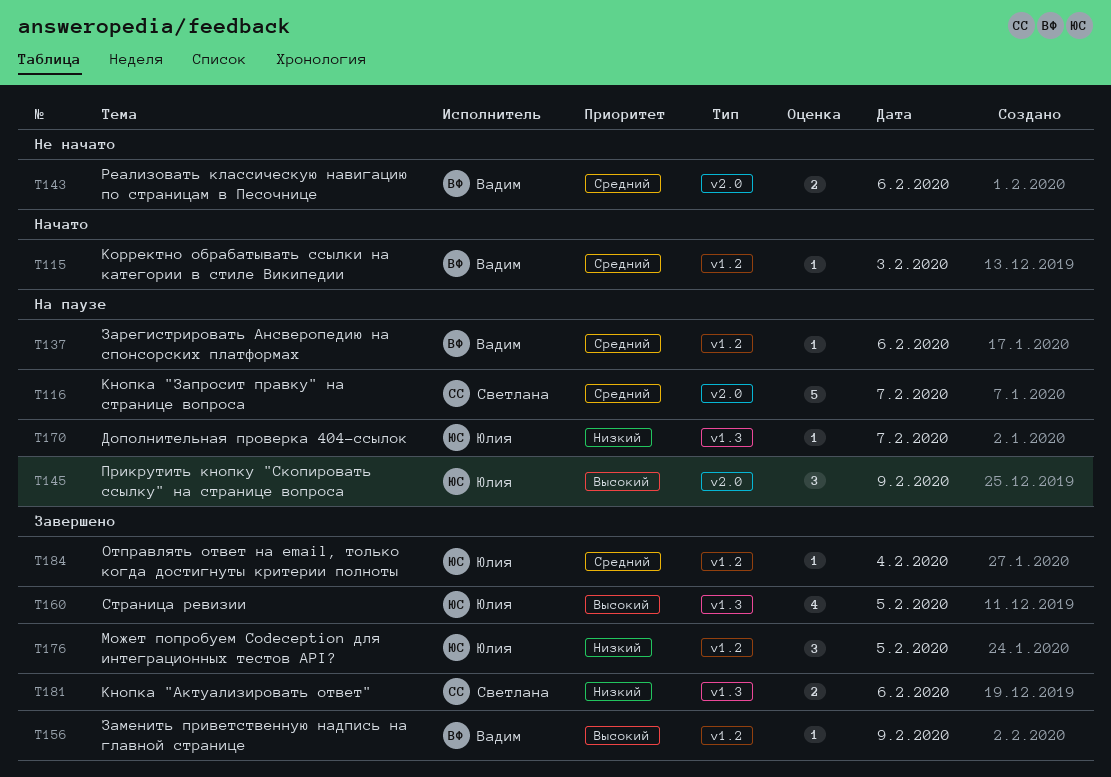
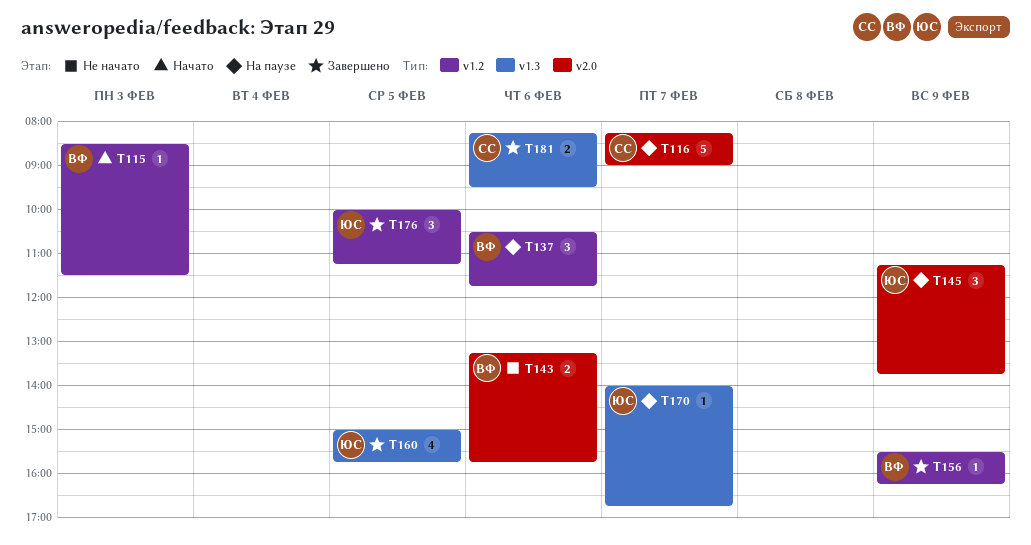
T137, estimate: 1 -> 3
T184: present -> none

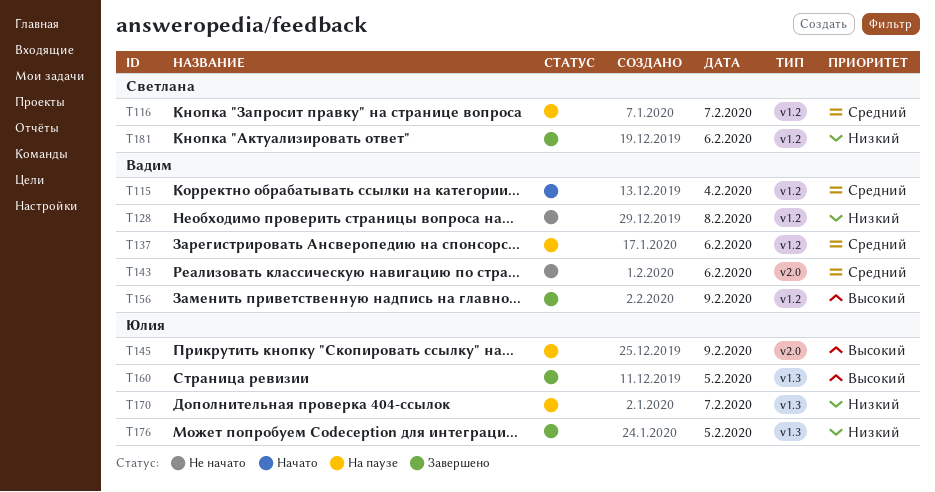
T115, day: Feb 3 -> Feb 4
T116, label: v2.0 -> v1.2
T128: none -> present
T176, label: v1.2 -> v1.3
T181, label: v1.3 -> v1.2

